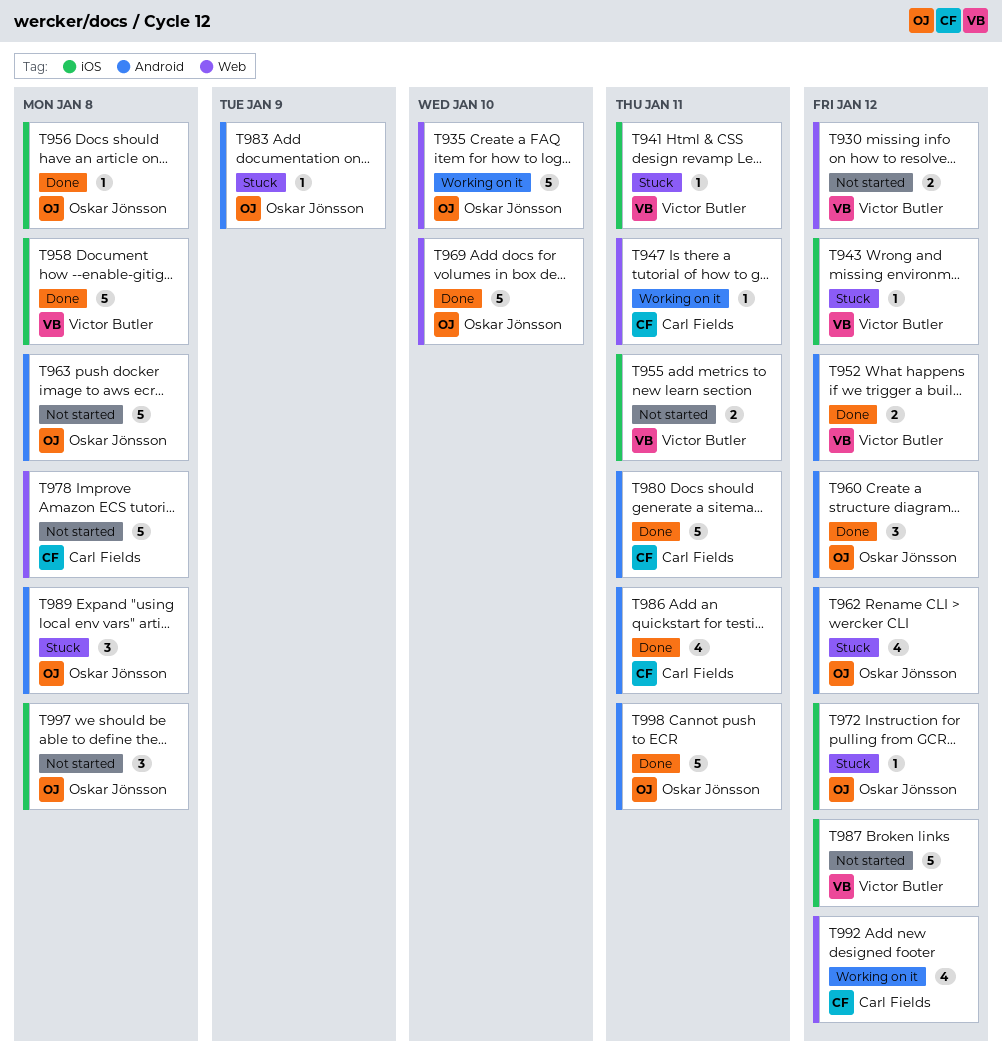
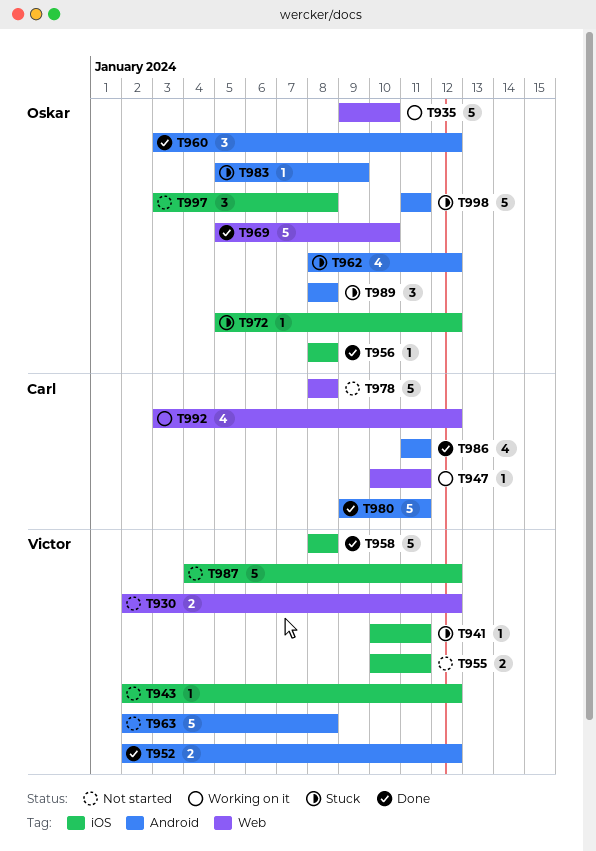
T943, status: Stuck -> Not started
T963, owner: Oskar Jönsson -> Victor Butler
T998, status: Done -> Stuck

